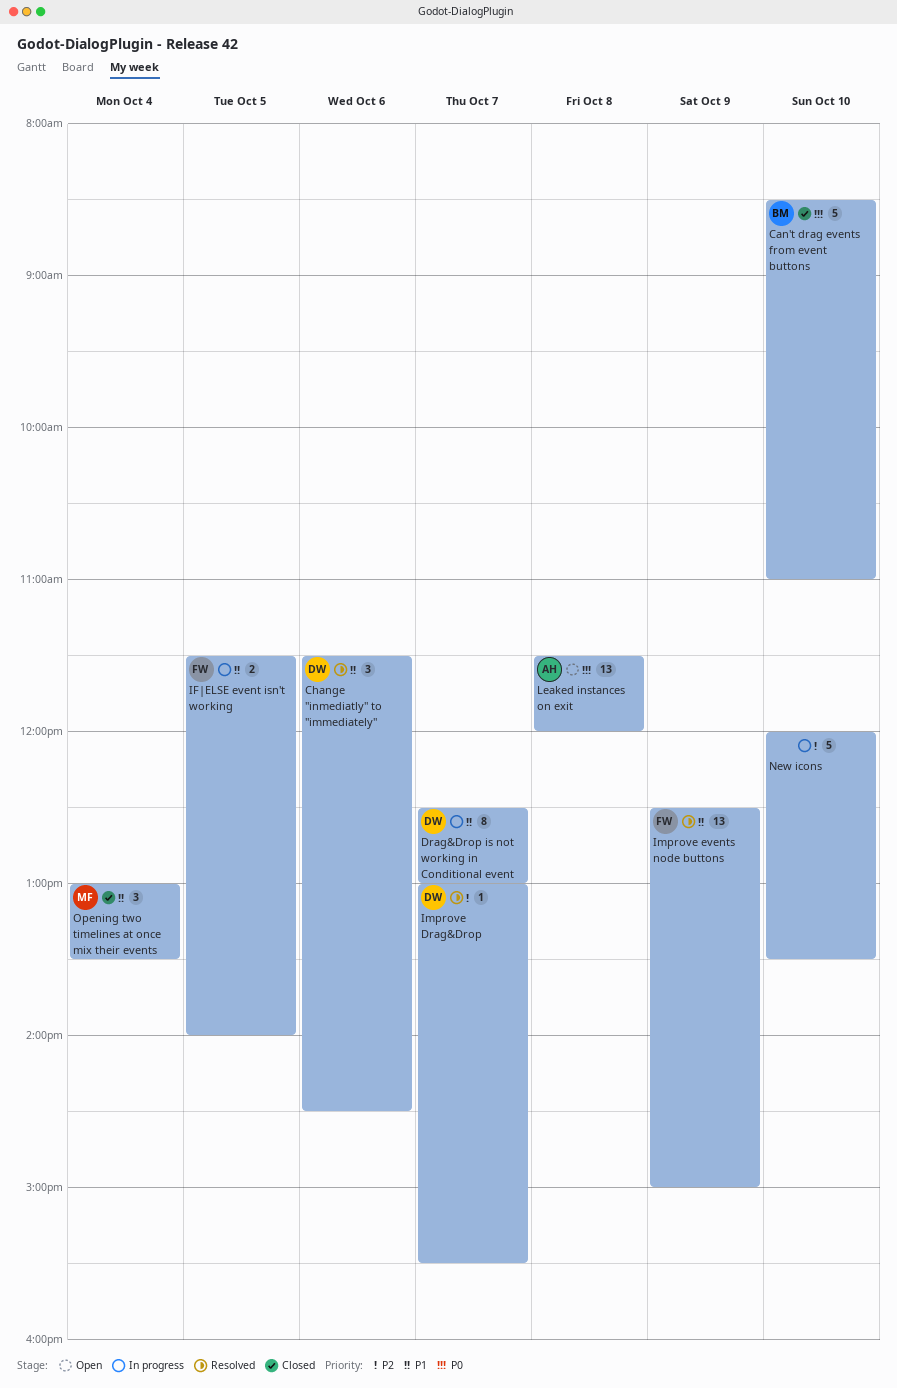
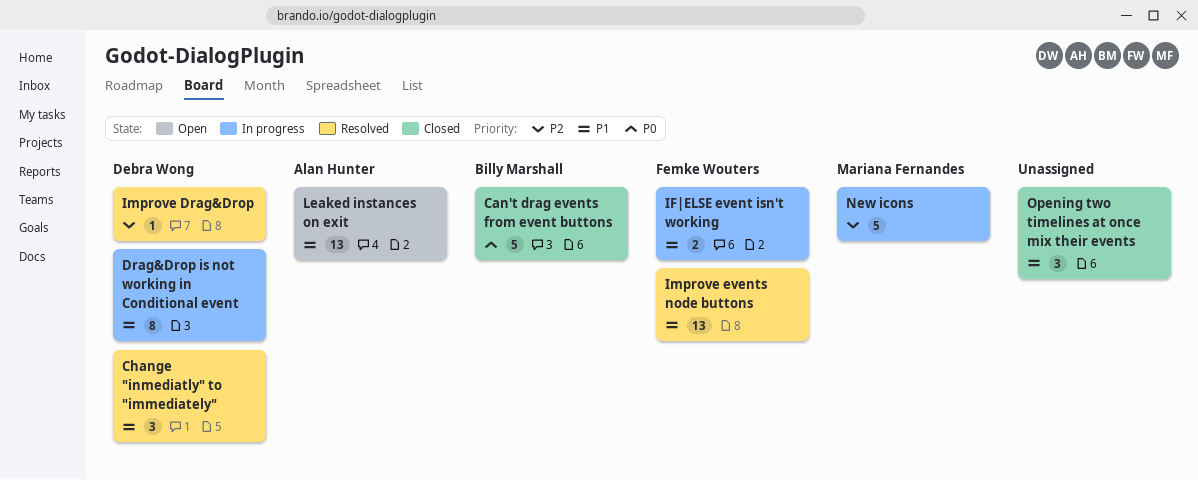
Leaked instances on exit, priority: P0 -> P1
New icons, owner: none -> Mariana Fernandes
Opening two timelines at once mix their events, owner: Mariana Fernandes -> none

